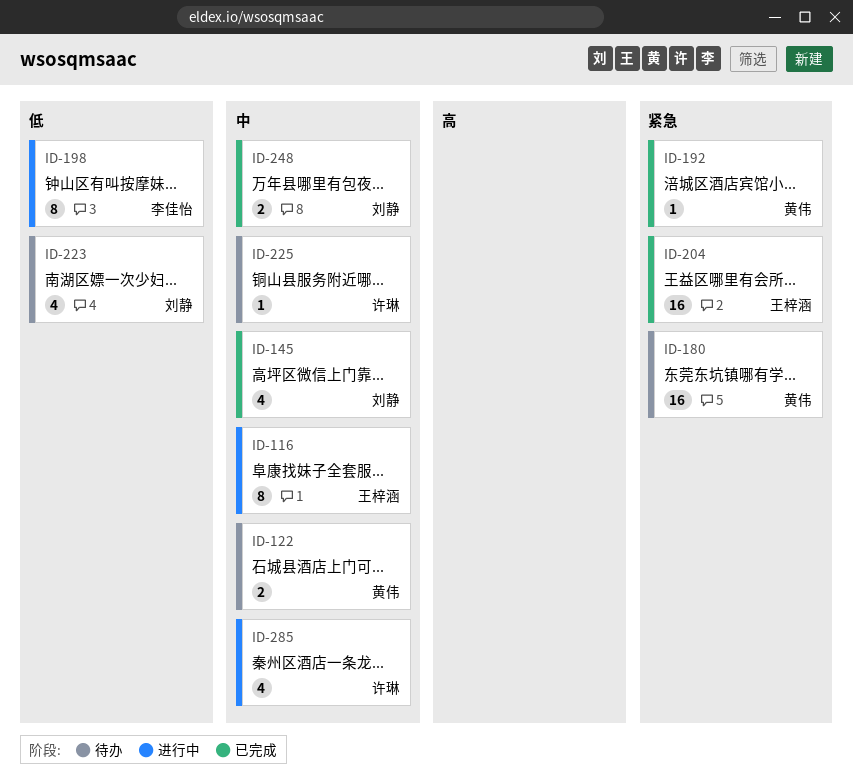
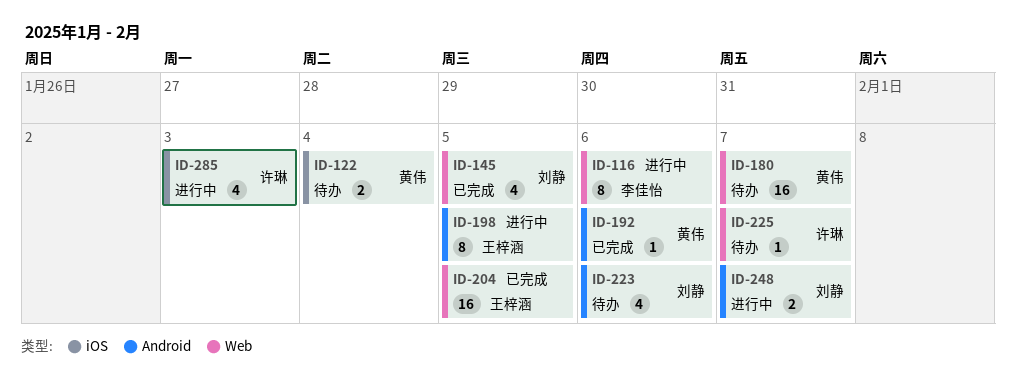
ID-116, owner: 王梓涵 -> 李佳怡
ID-198, owner: 李佳怡 -> 王梓涵
ID-248, status: 已完成 -> 进行中

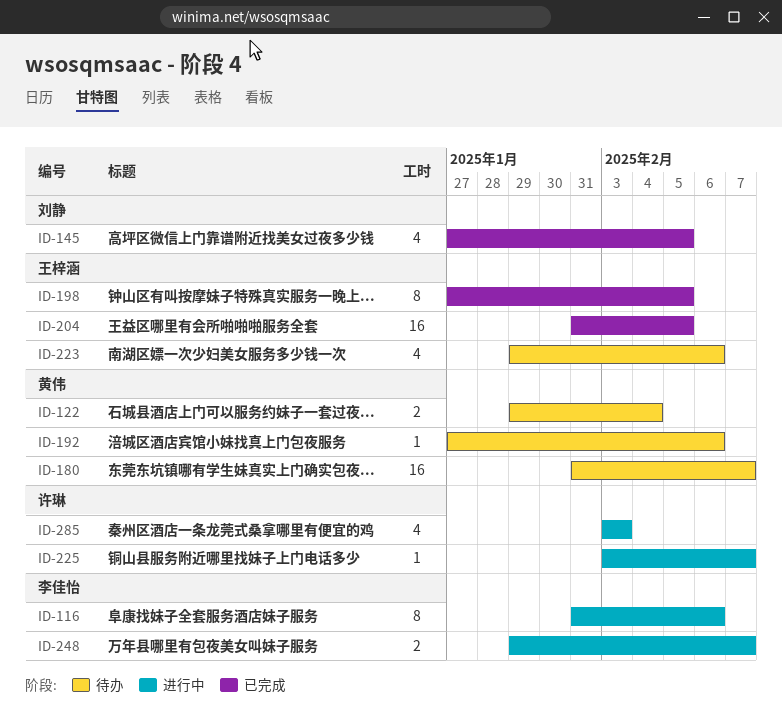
ID-192, status: 已完成 -> 待办
ID-198, status: 进行中 -> 已完成
ID-223, owner: 刘静 -> 王梓涵
ID-225, status: 待办 -> 进行中
ID-248, owner: 刘静 -> 李佳怡

